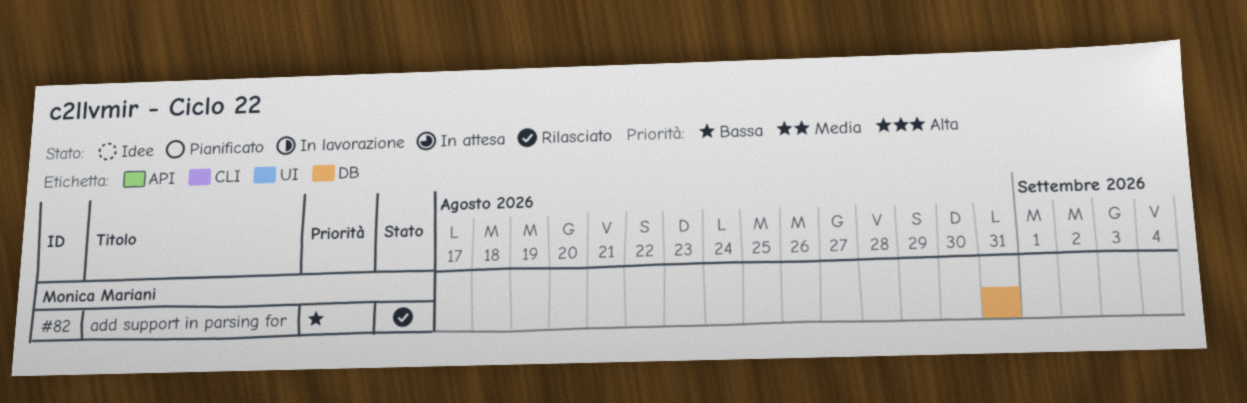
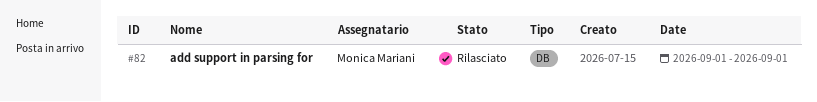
#82, start: Aug 31 -> Sep 1
#82, due: Aug 31 -> Sep 1

